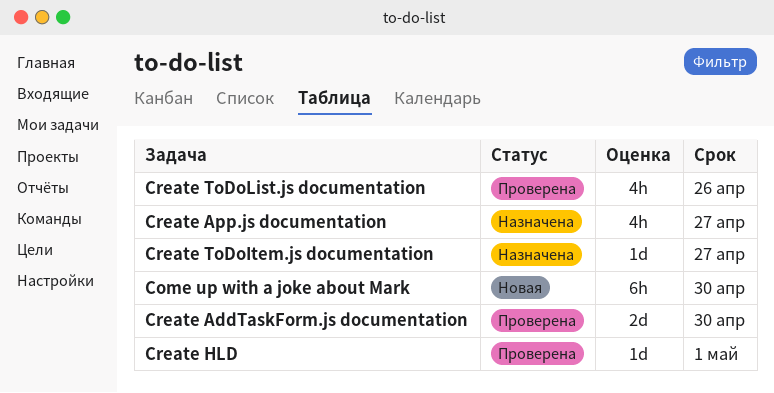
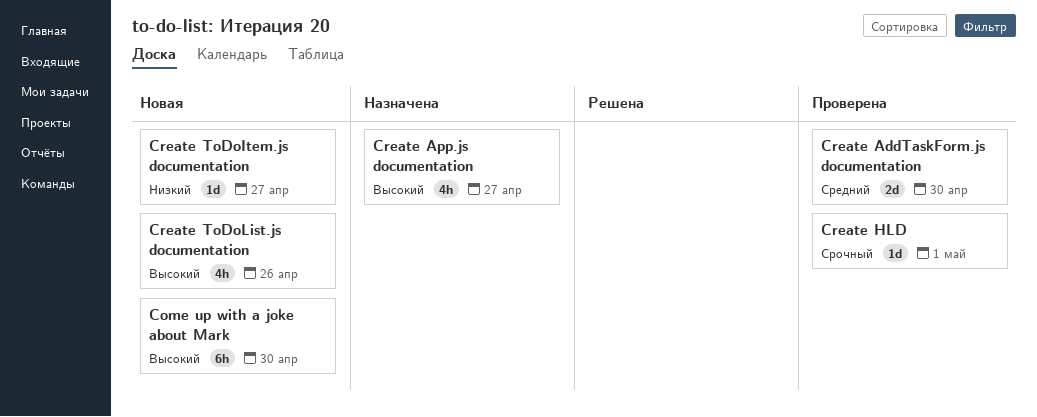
Create ToDoItem.js documentation, status: Назначена -> Новая
Create ToDoList.js documentation, status: Проверена -> Новая

